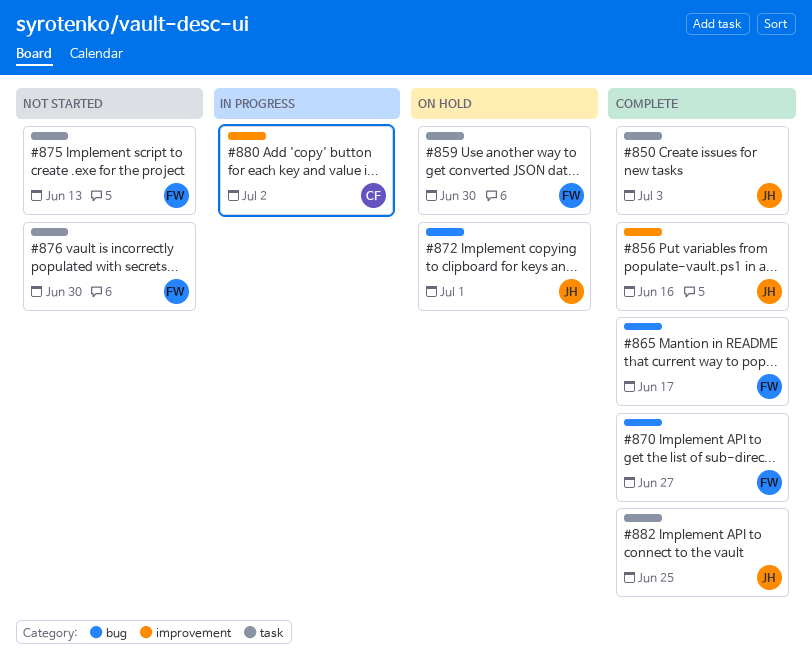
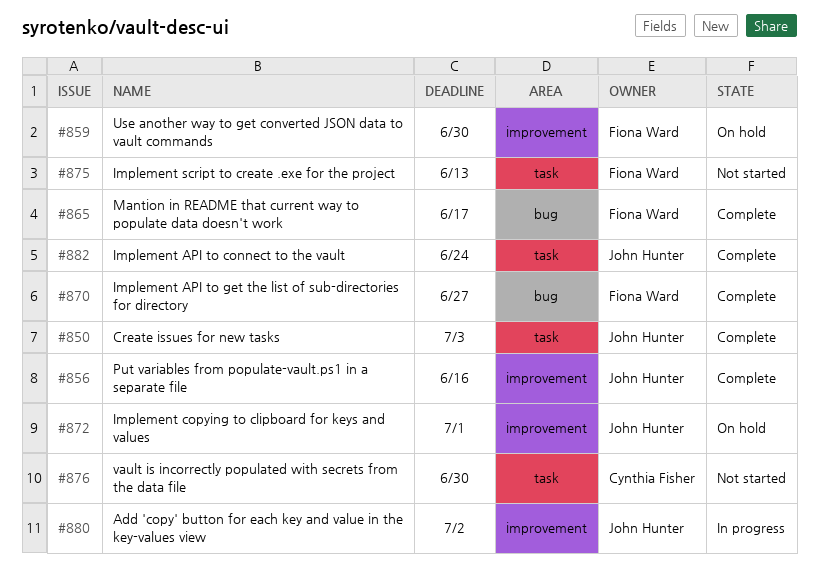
#859, label: task -> improvement
#872, label: bug -> improvement
#876, owner: Fiona Ward -> Cynthia Fisher
#880, owner: Cynthia Fisher -> John Hunter
#882, due: Jun 25 -> Jun 24

